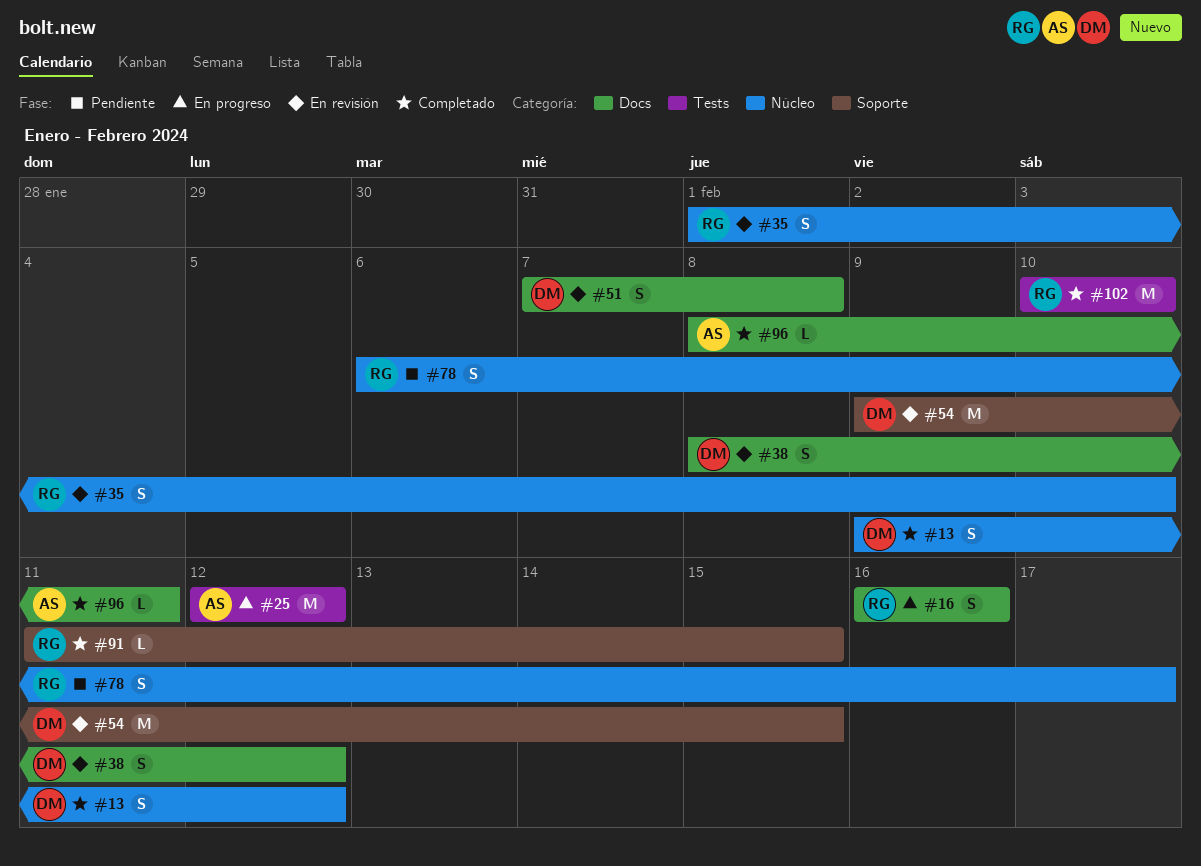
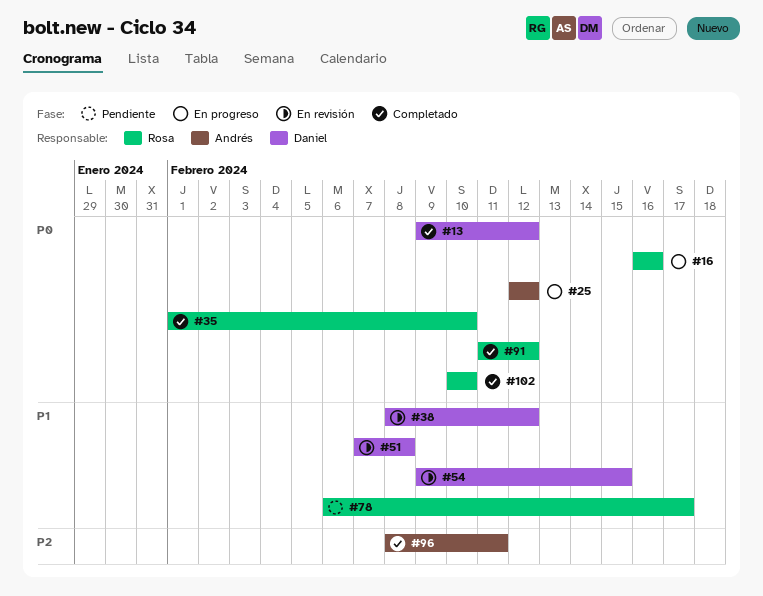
#35, status: En revisión -> Completado
#91, due: Feb 15 -> Feb 12

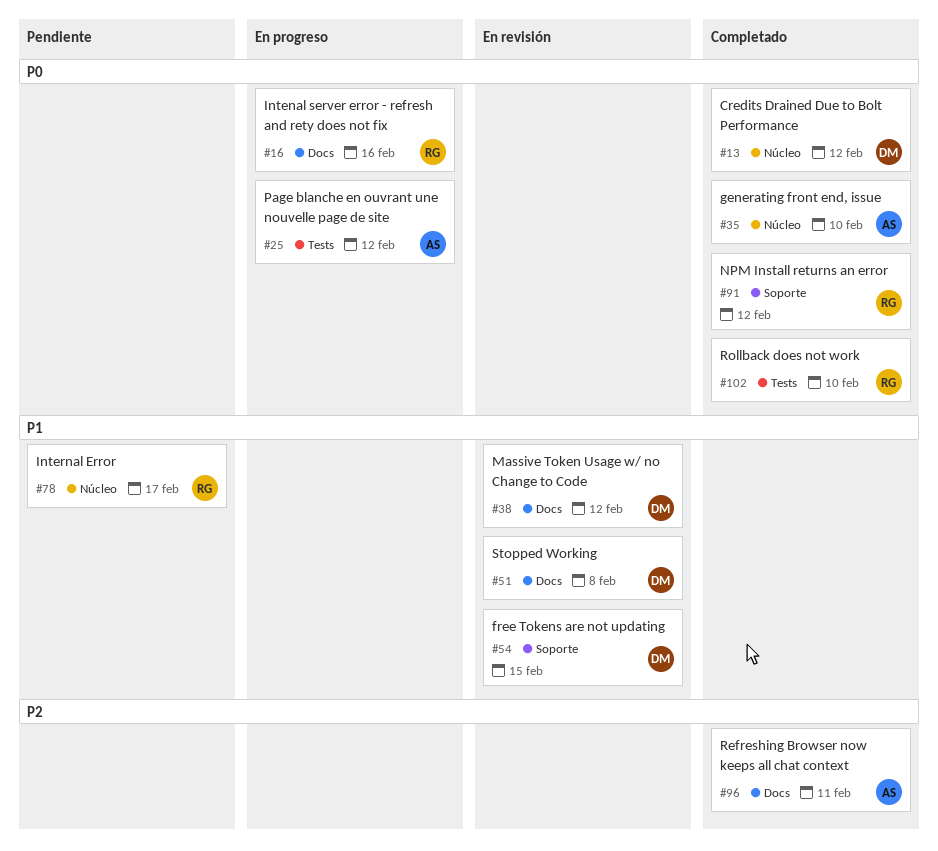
#35, owner: Rosa -> Andrés

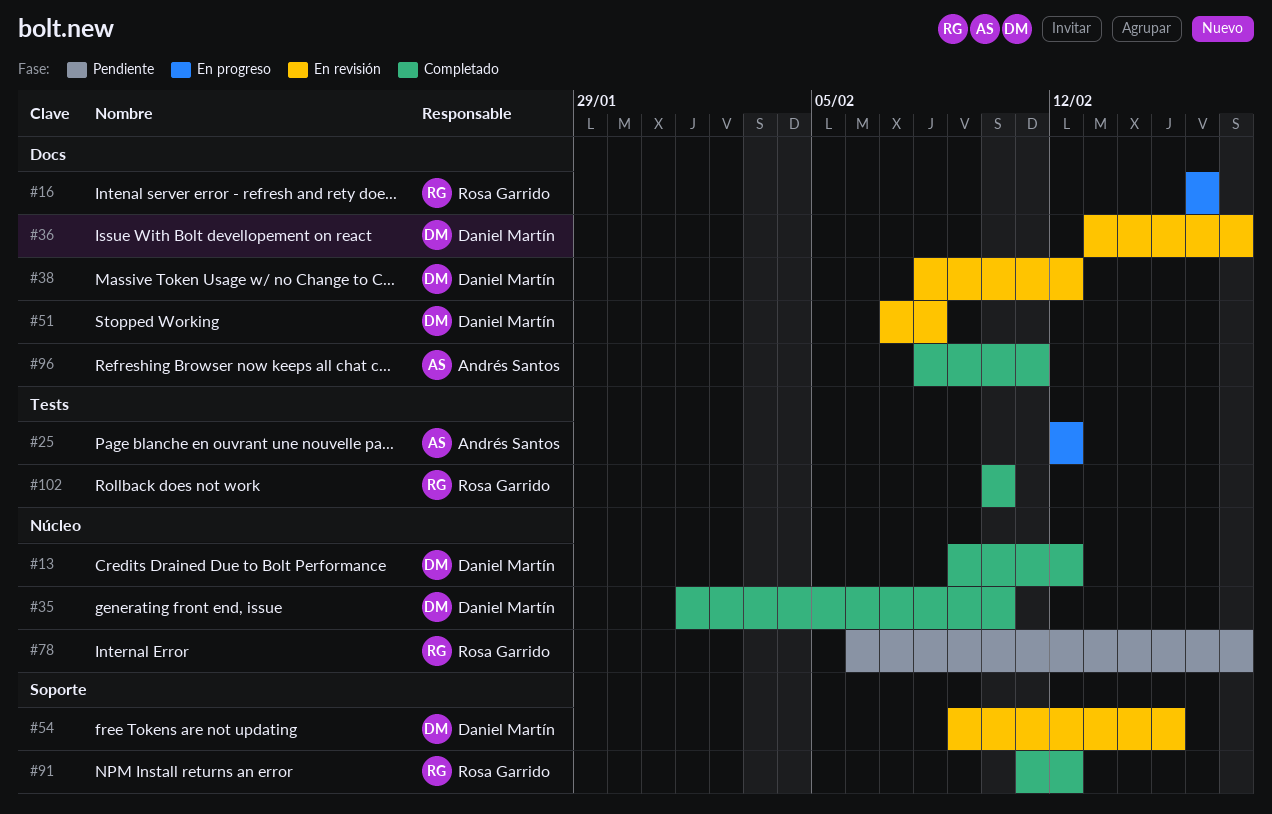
#35, owner: Andrés Santos -> Daniel Martín
#36: none -> present

